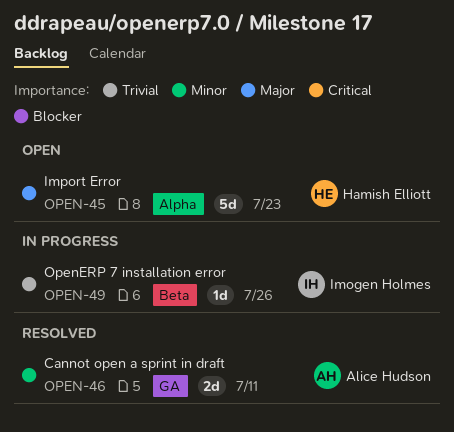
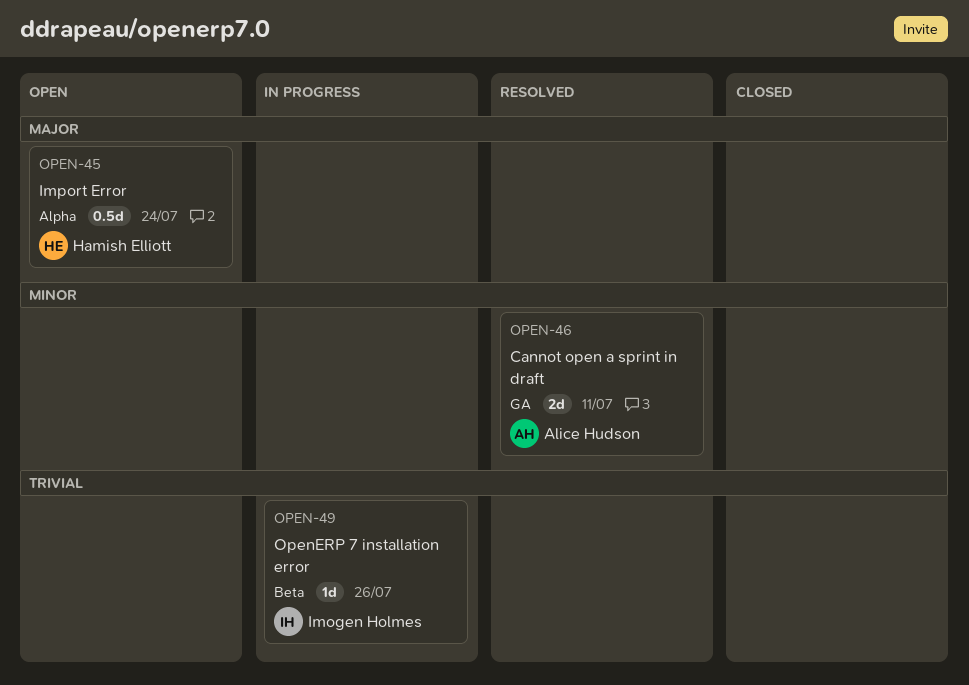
OPEN-45, estimate: 5d -> 0.5d
OPEN-45, due: Jul 23 -> Jul 24

